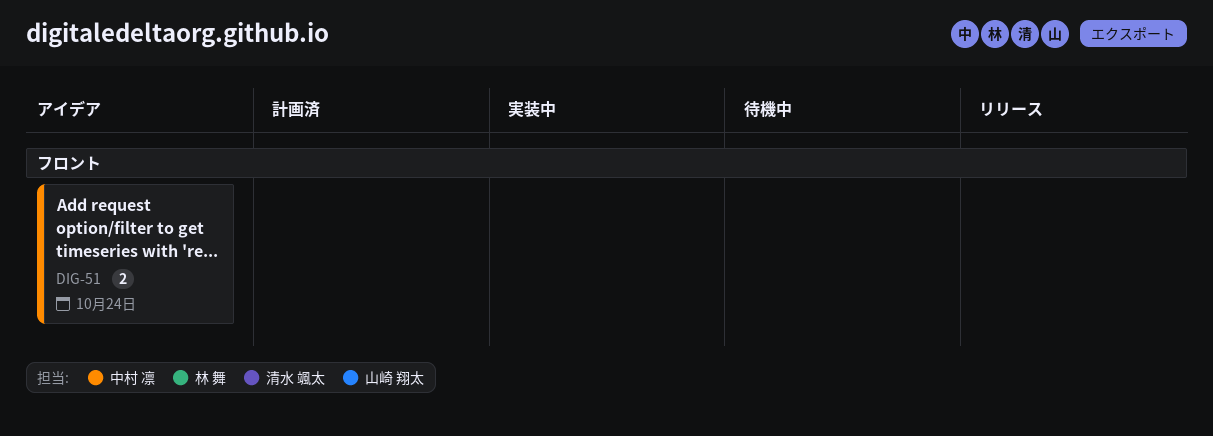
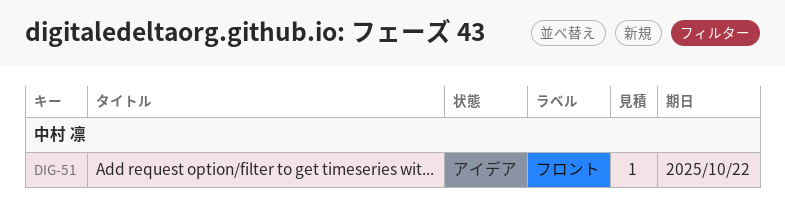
DIG-51, estimate: 2 -> 1
DIG-51, due: Oct 24 -> Oct 22

